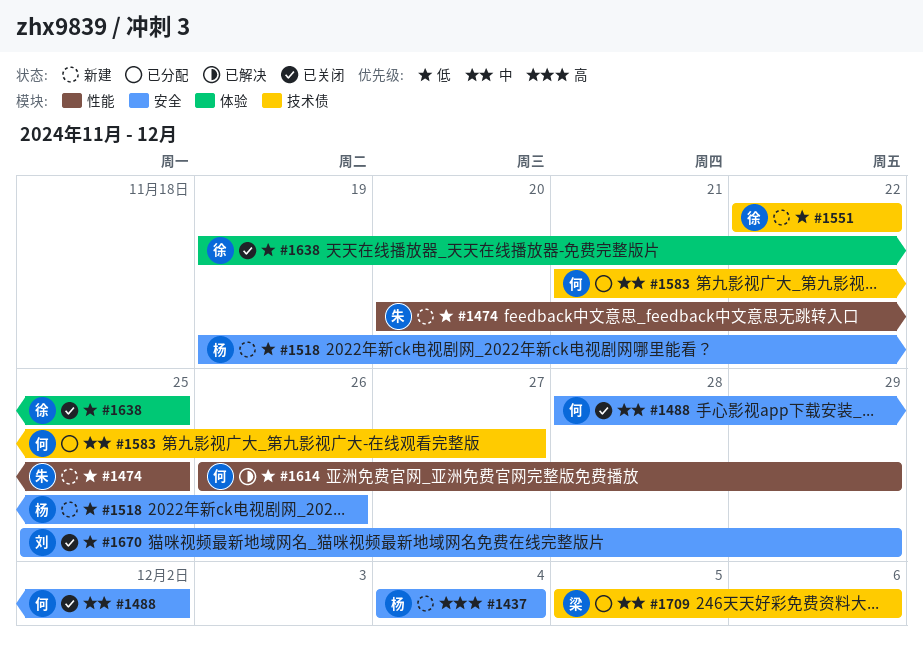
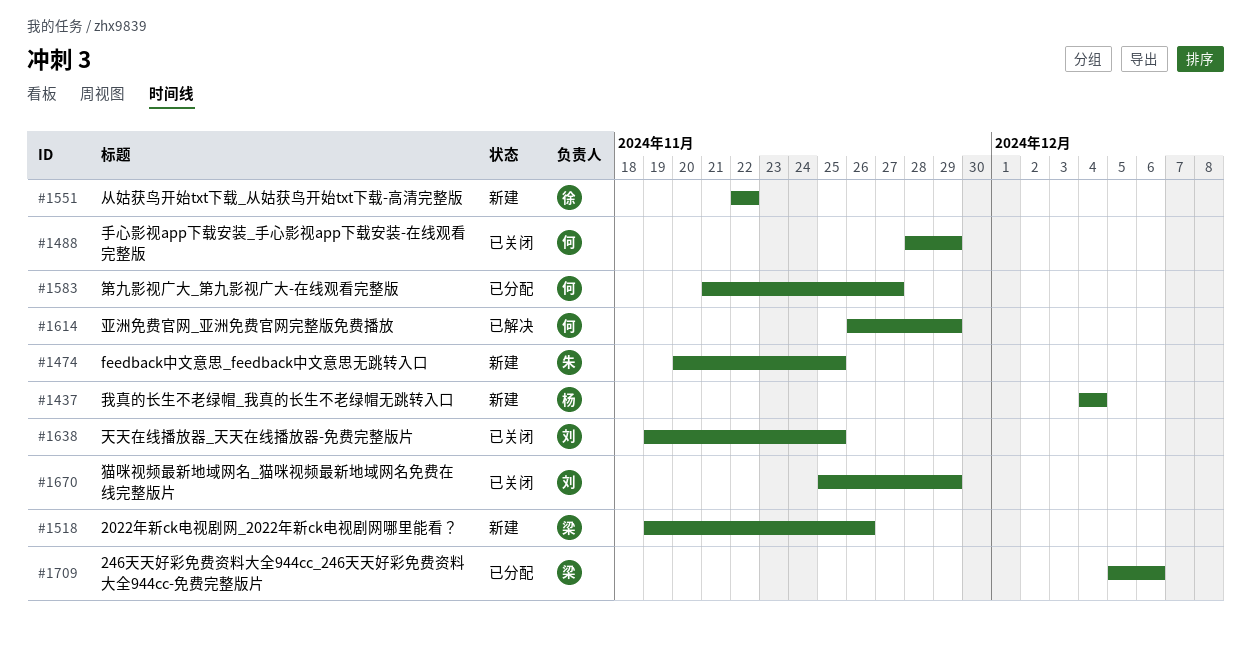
#1488, due: Dec 2 -> Nov 29
#1518, owner: 杨 -> 梁
#1638, owner: 徐 -> 刘

